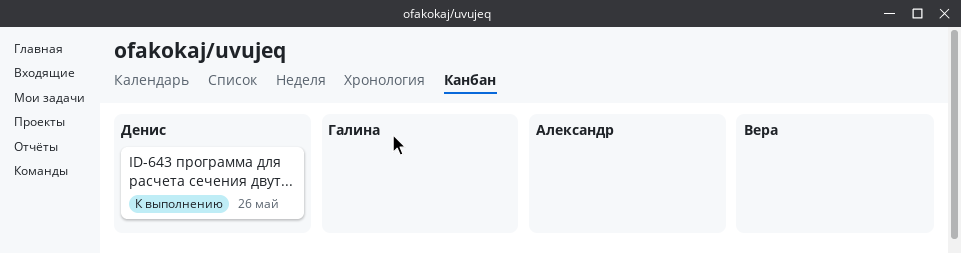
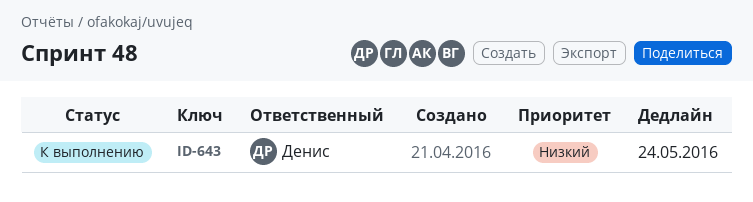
ID-643, due: May 26 -> May 24

